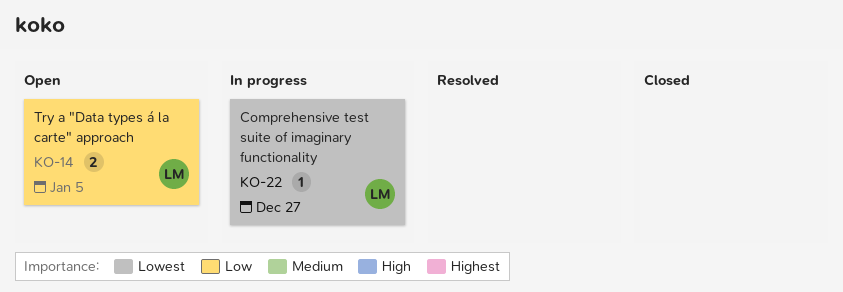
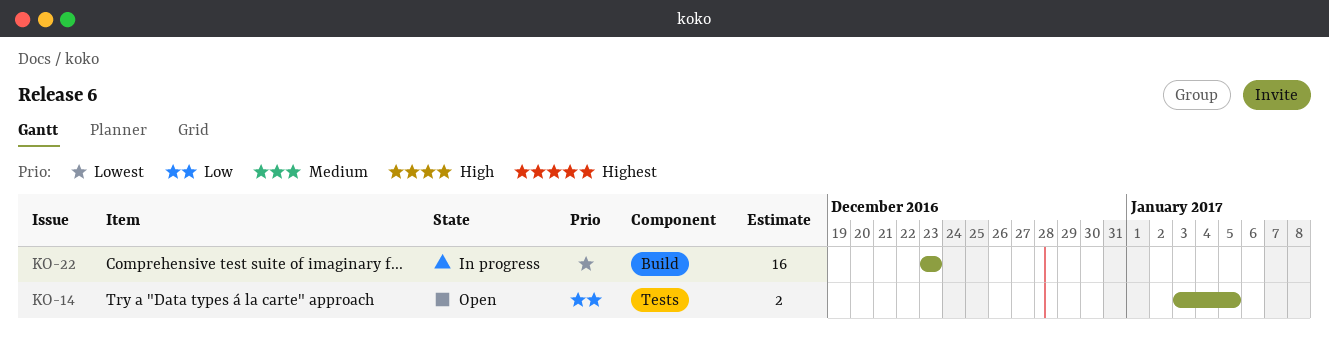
KO-22, estimate: 1 -> 16
KO-22, due: Dec 27 -> Dec 23

